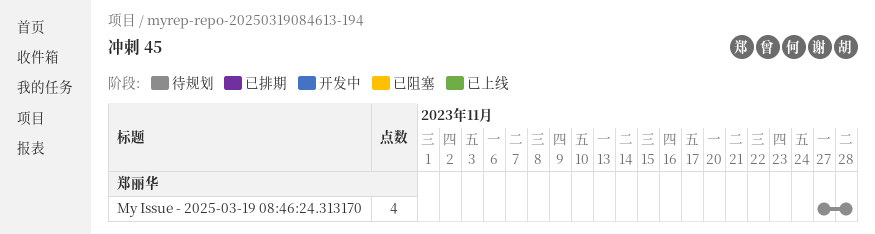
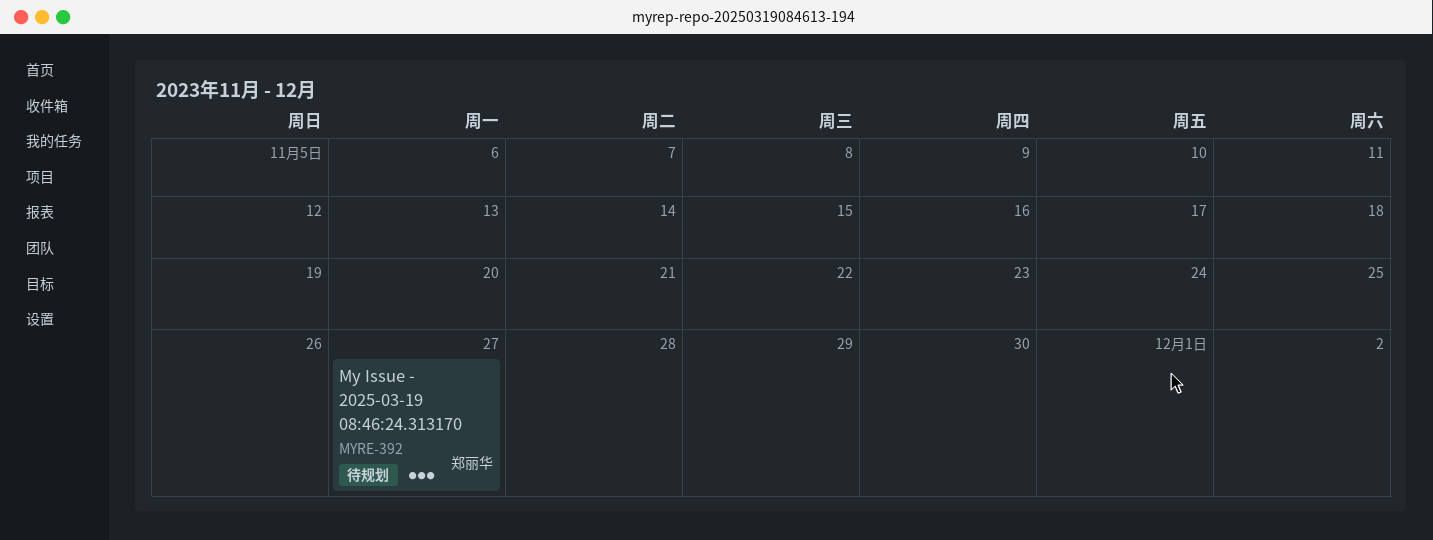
My Issue - 2025-03-19 08:46:24.313170, estimate: 4 -> 3
My Issue - 2025-03-19 08:46:24.313170, due: Nov 28 -> Nov 27

